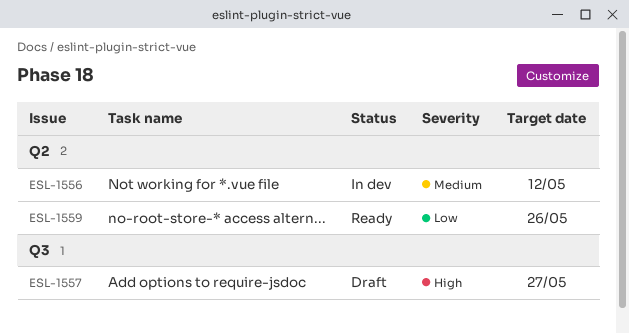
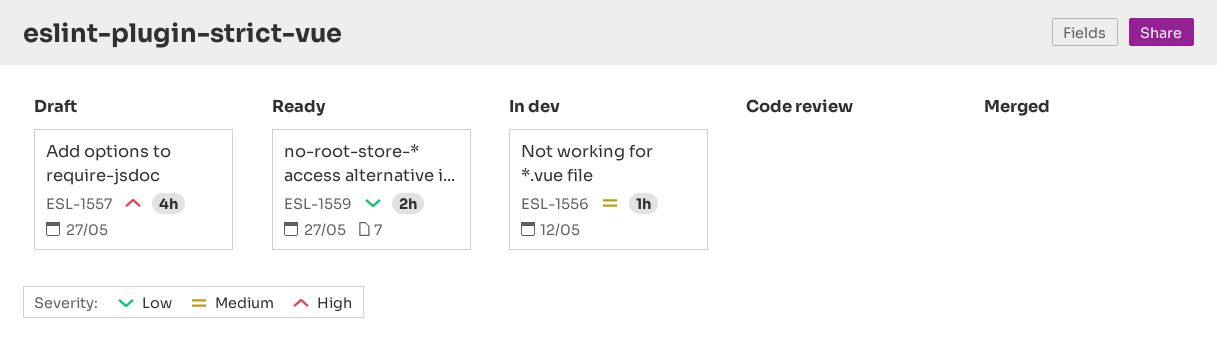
ESL-1559, due: May 26 -> May 27

